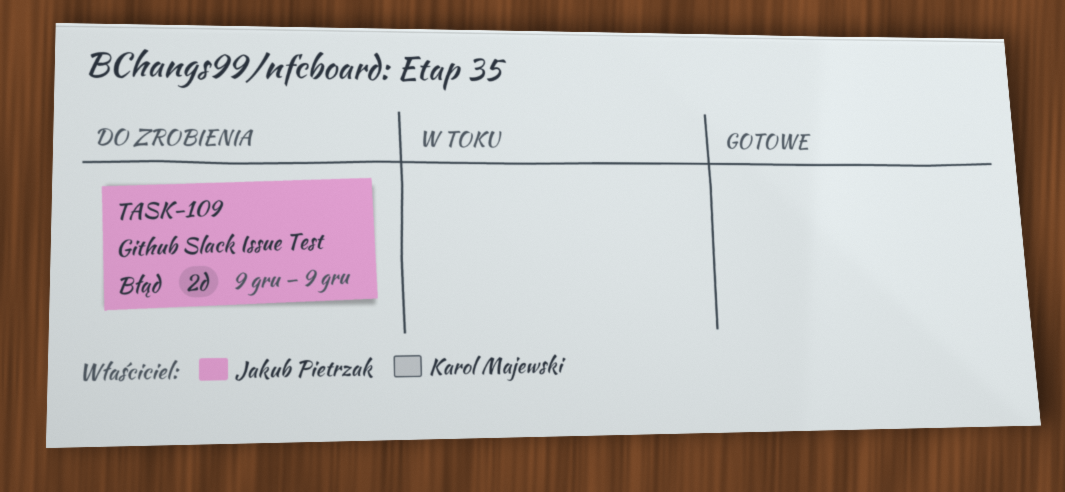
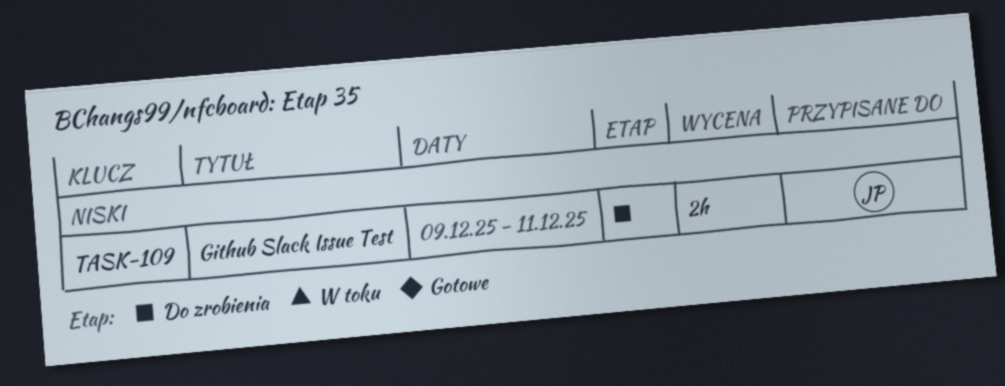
TASK-109, estimate: 2d -> 2h
TASK-109, due: Dec 9 -> Dec 11

